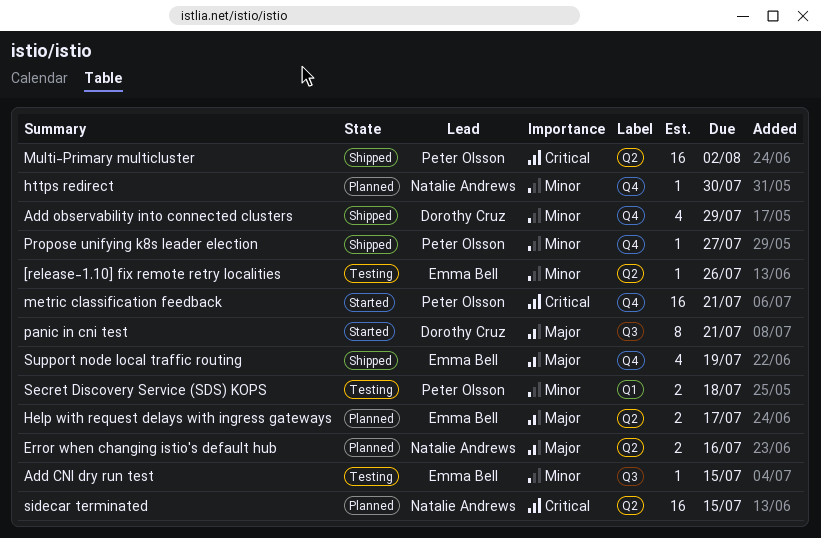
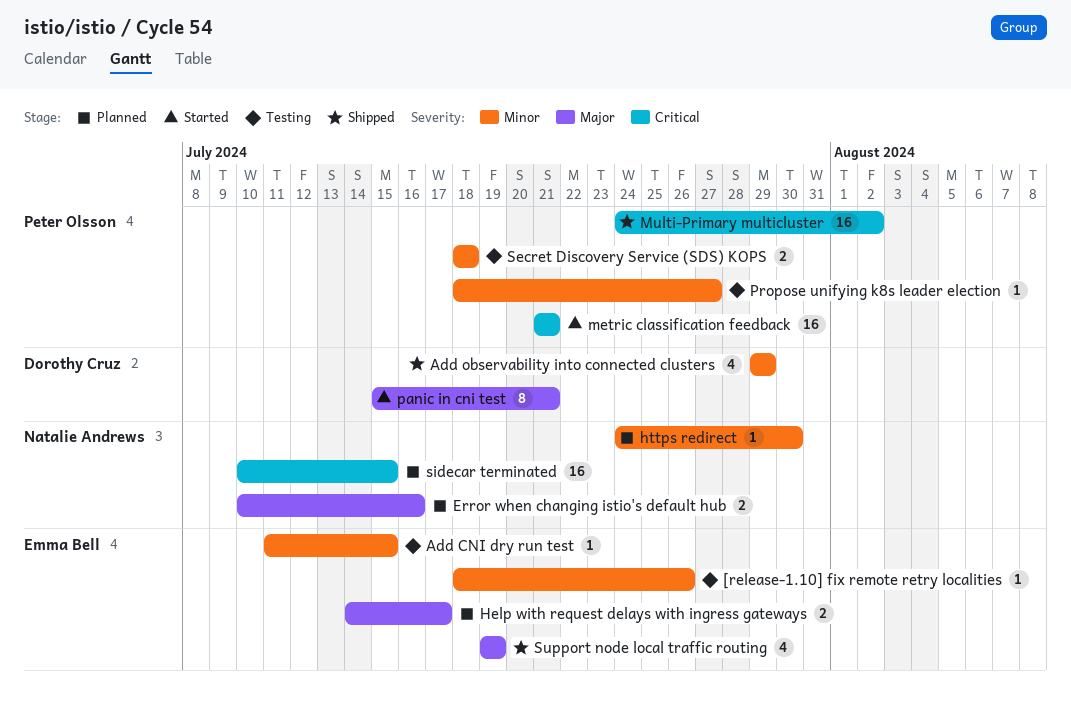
Propose unifying k8s leader election, status: Shipped -> Testing

